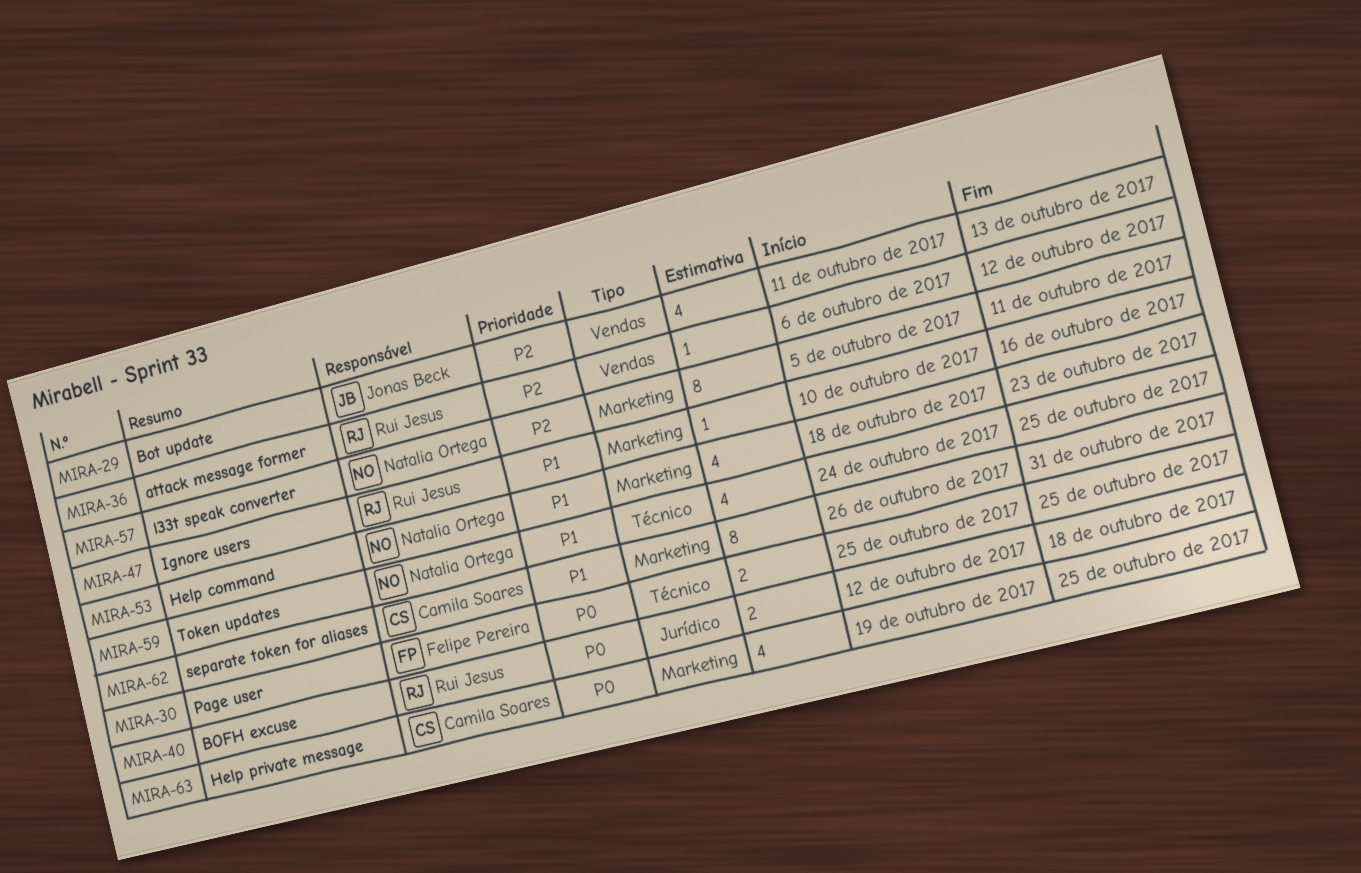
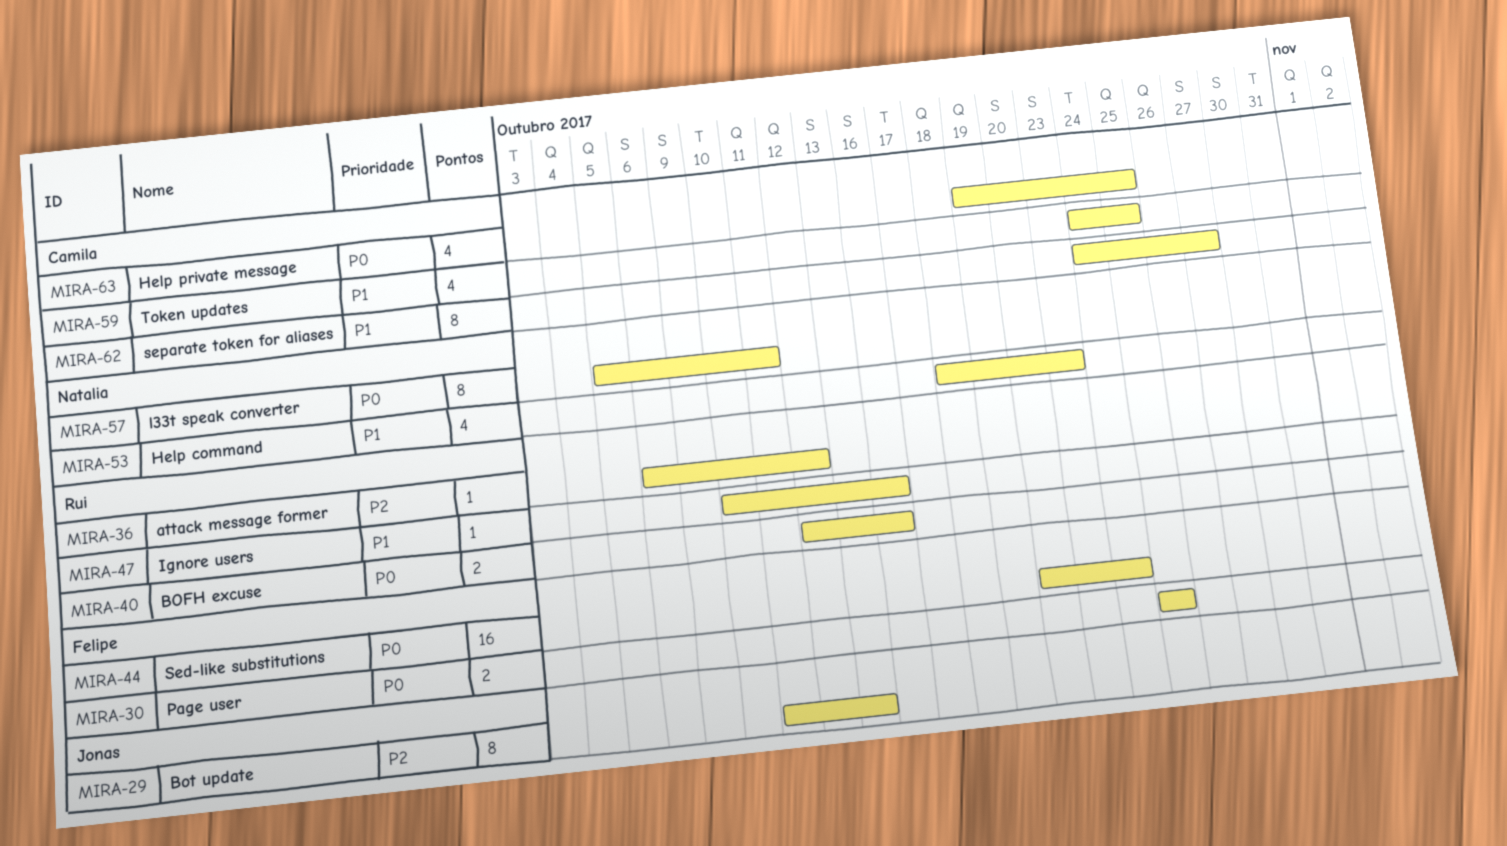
MIRA-29, estimate: 4 -> 8
MIRA-40, due: Oct 18 -> Oct 16
MIRA-44: none -> present
MIRA-57, priority: P2 -> P0
MIRA-59, owner: Natalia Ortega -> Camila Soares
MIRA-62, start: Oct 26 -> Oct 24
MIRA-62, due: Oct 31 -> Oct 27

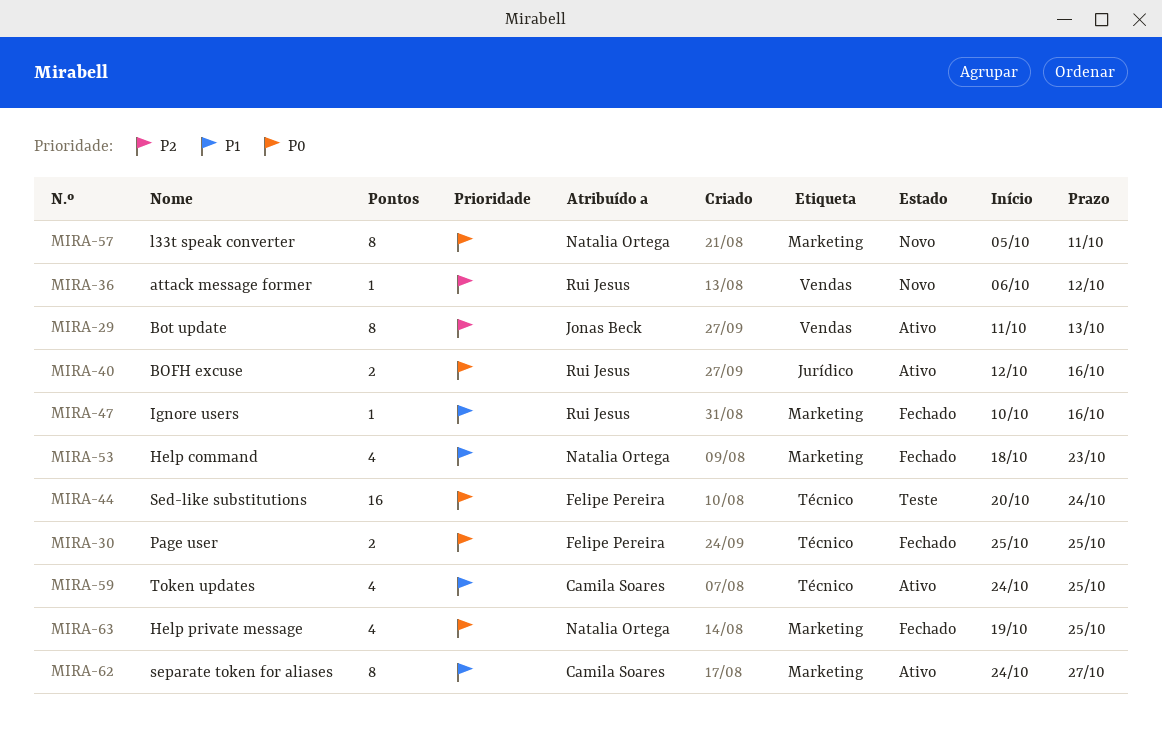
MIRA-63, owner: Camila Soares -> Natalia Ortega

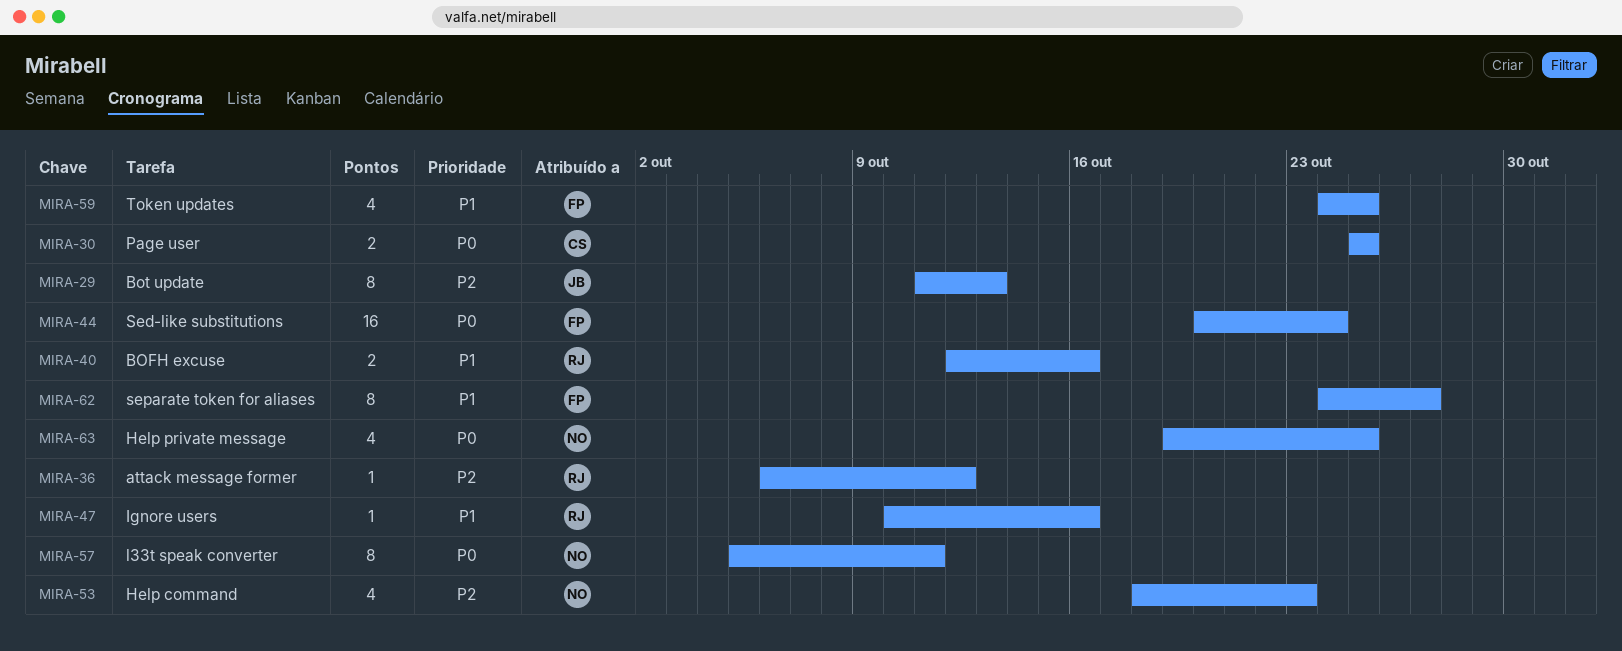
MIRA-30, owner: Felipe Pereira -> Camila Soares
MIRA-40, priority: P0 -> P1
MIRA-53, priority: P1 -> P2
MIRA-59, owner: Camila Soares -> Felipe Pereira
MIRA-62, owner: Camila Soares -> Felipe Pereira

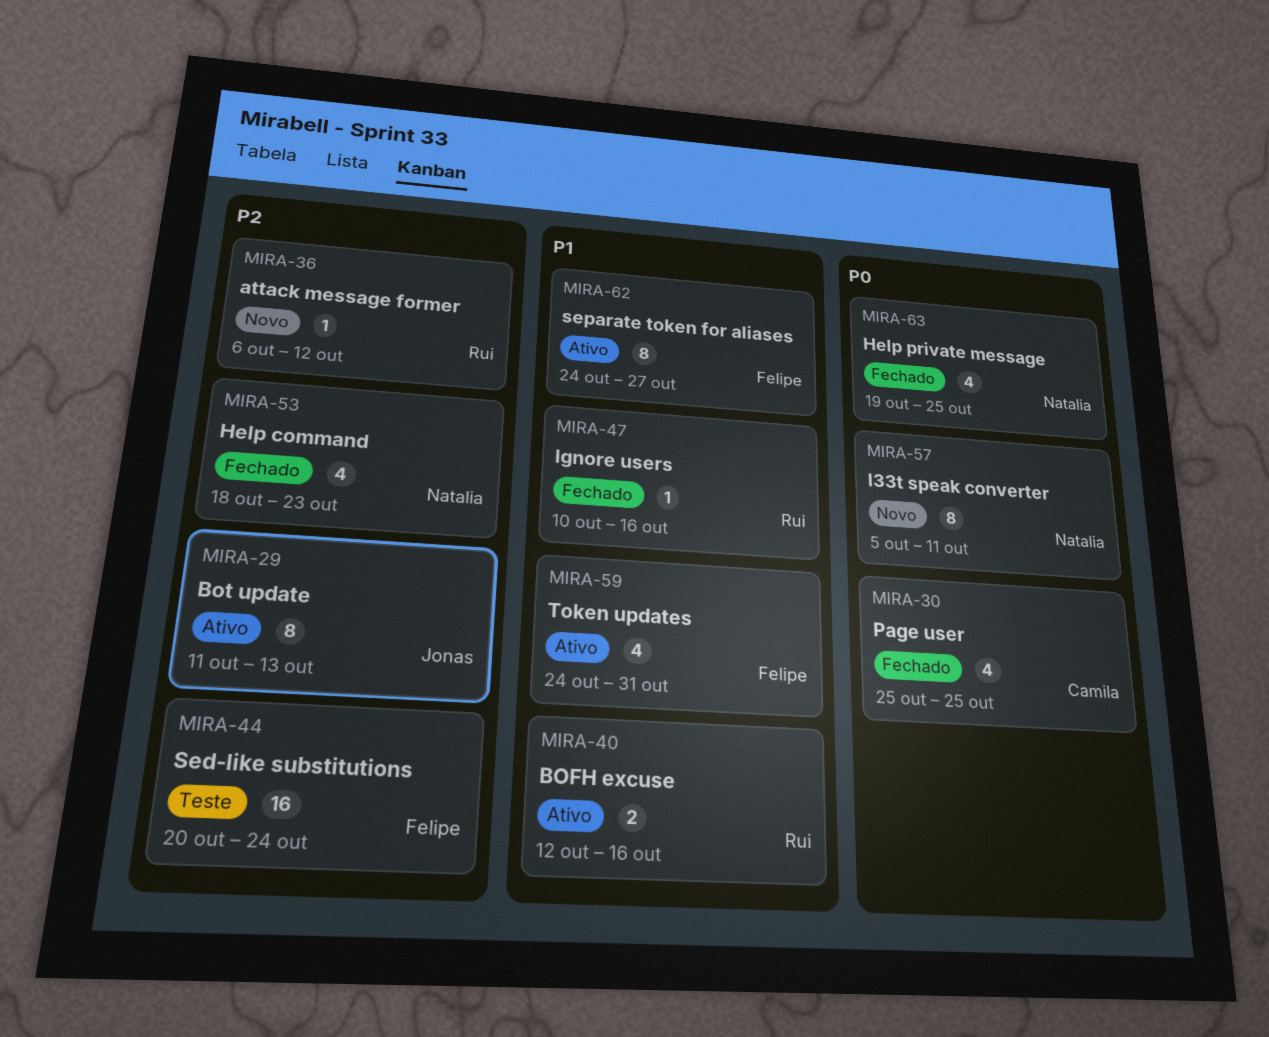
MIRA-30, estimate: 2 -> 4
MIRA-44, priority: P0 -> P2
MIRA-59, due: Oct 25 -> Oct 31

